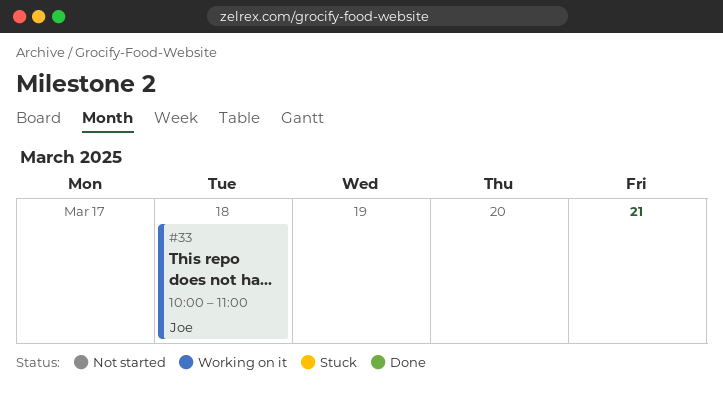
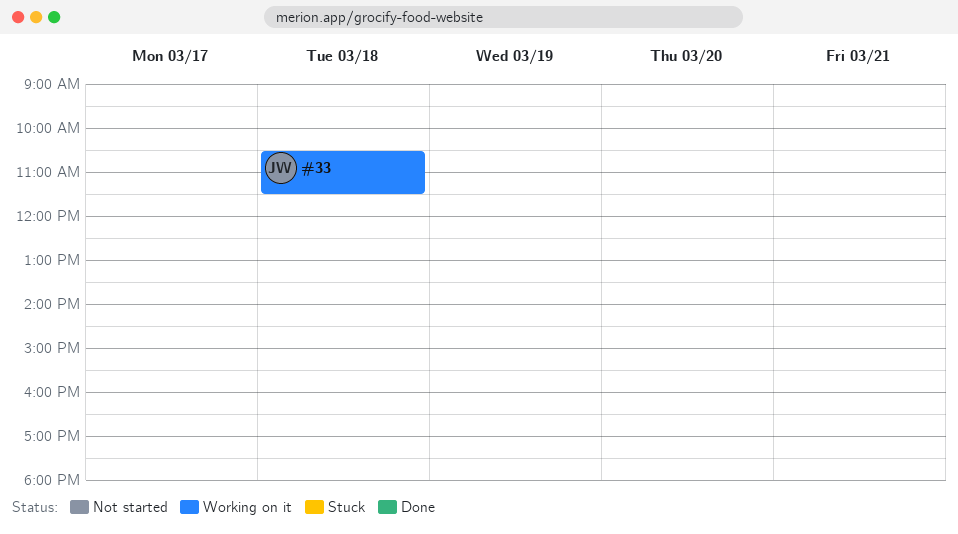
#33, begins: 10:00 -> 10:30
#33, ends: 11:00 -> 11:30

